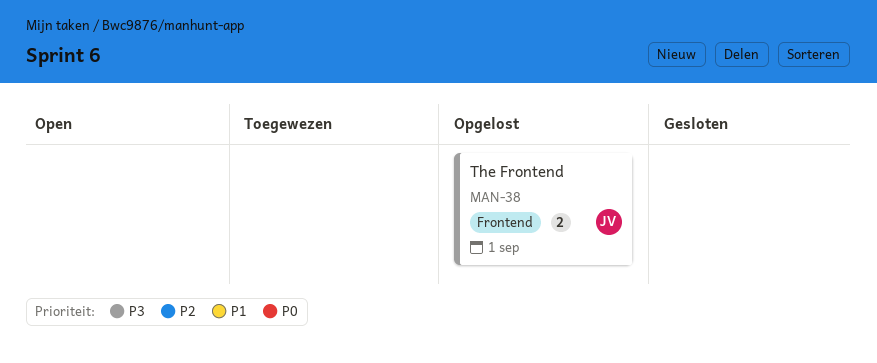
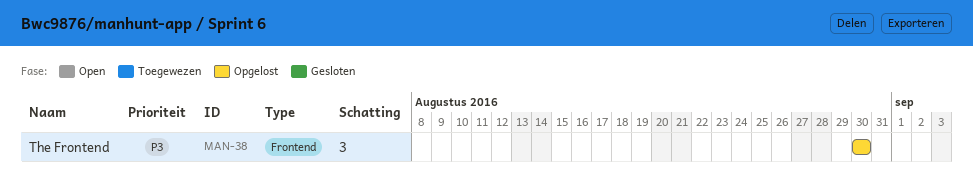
MAN-38, estimate: 2 -> 3
MAN-38, due: Sep 1 -> Aug 30

